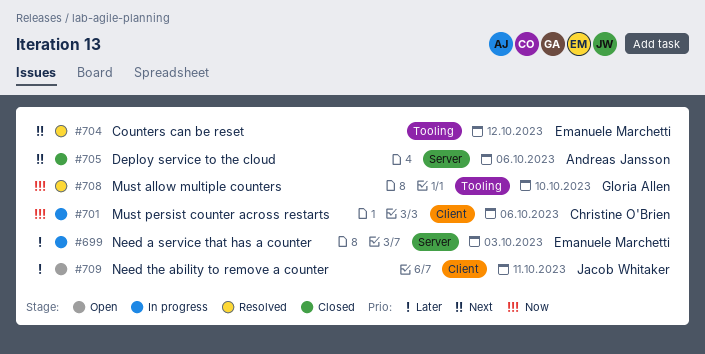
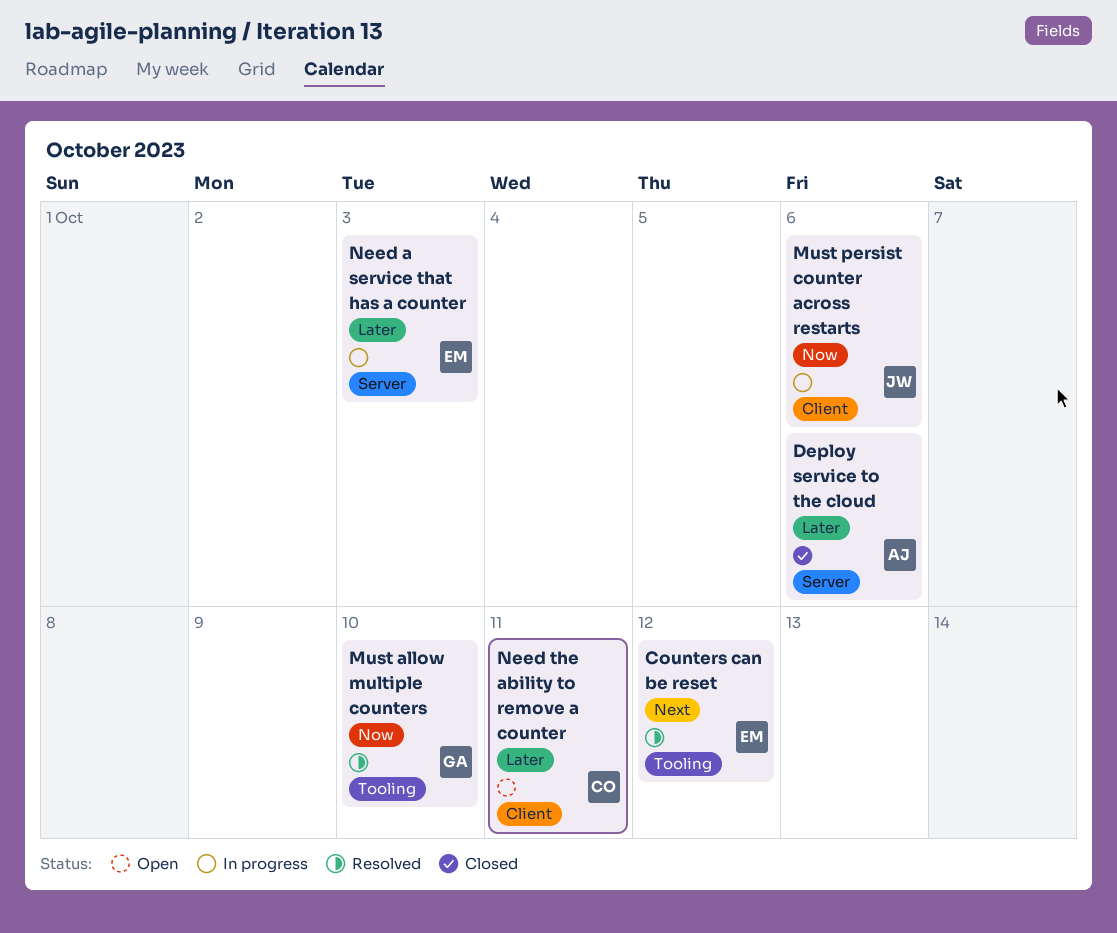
Deploy service to the cloud, priority: Next -> Later
Must persist counter across restarts, owner: Christine O'Brien -> Jacob Whitaker
Need the ability to remove a counter, owner: Jacob Whitaker -> Christine O'Brien

